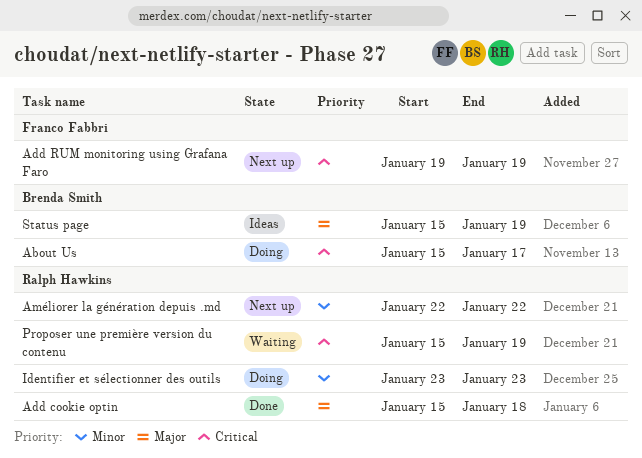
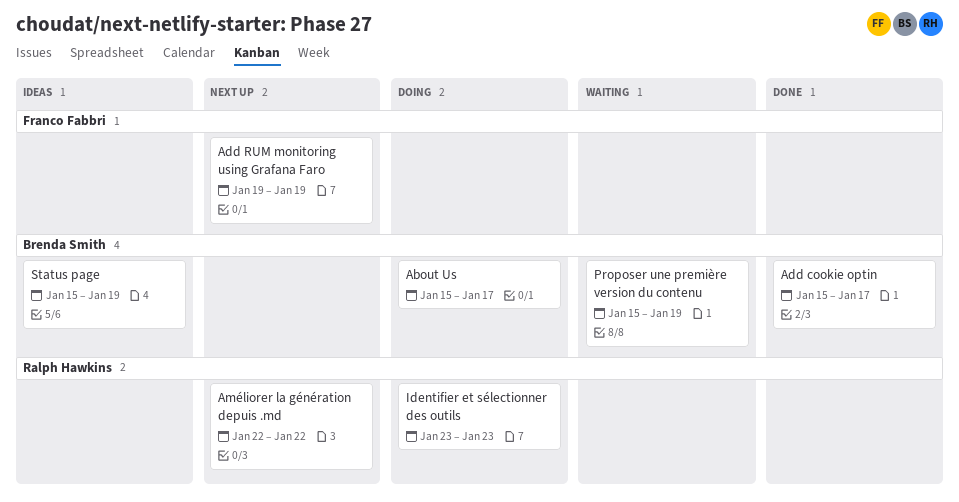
Add cookie optin, owner: Ralph Hawkins -> Brenda Smith
Add cookie optin, due: Jan 18 -> Jan 17
Proposer une première version du contenu, owner: Ralph Hawkins -> Brenda Smith

